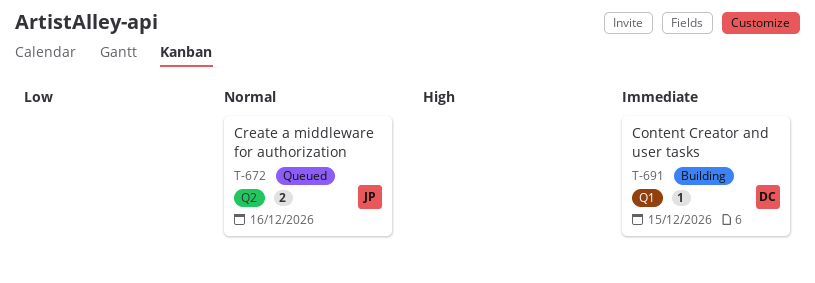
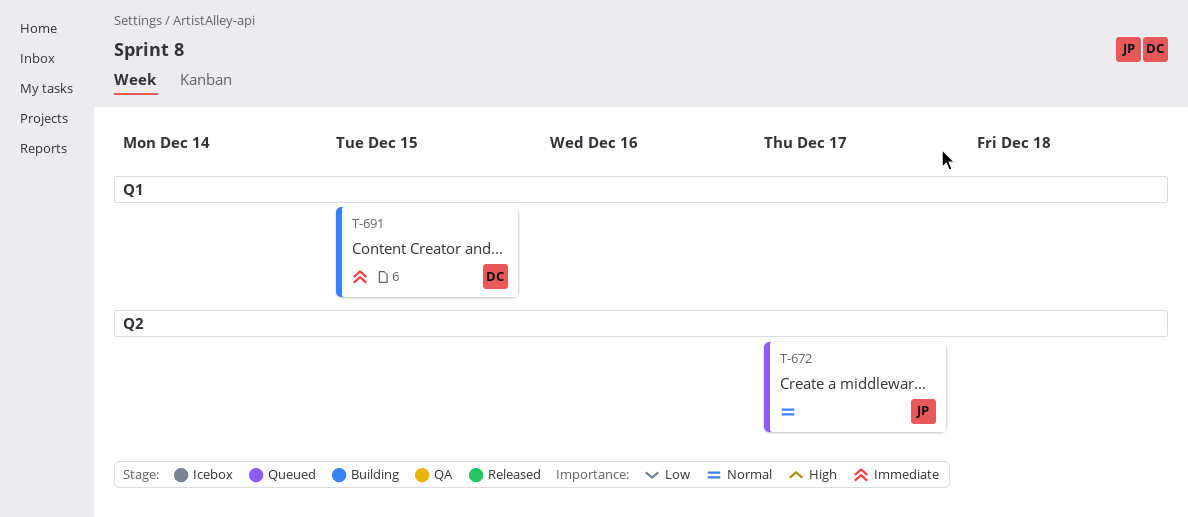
T-672, due: Dec 16 -> Dec 17

